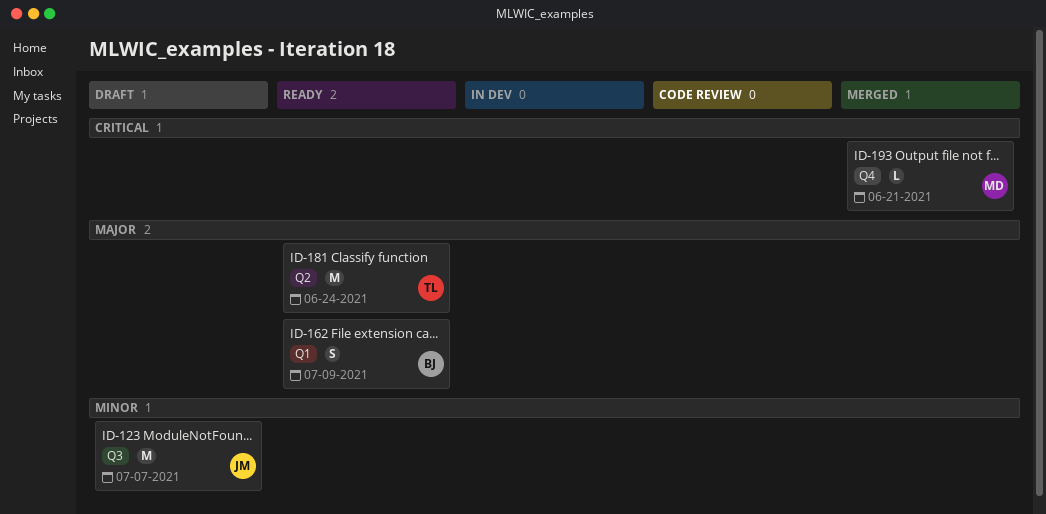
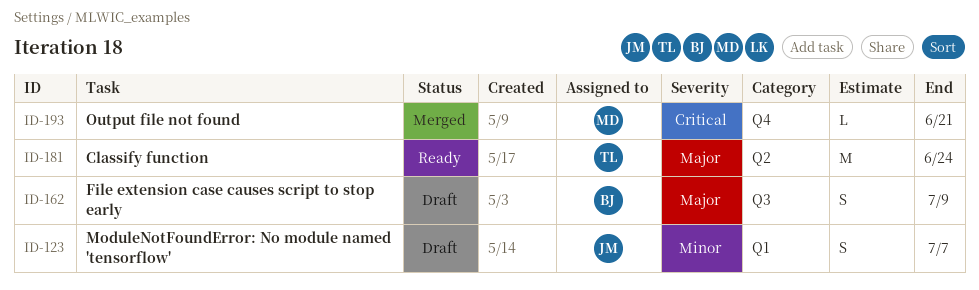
ID-123, label: Q3 -> Q1
ID-123, estimate: M -> S
ID-162, status: Ready -> Draft
ID-162, label: Q1 -> Q3

